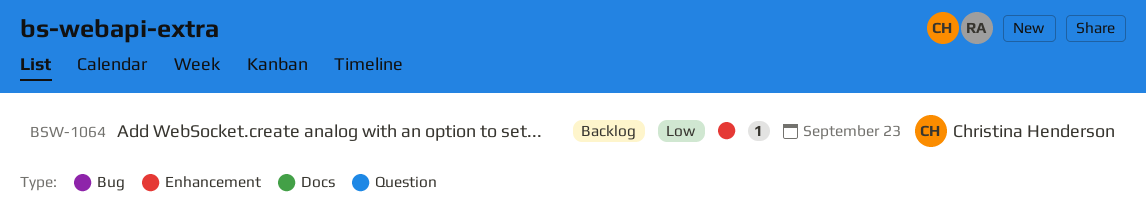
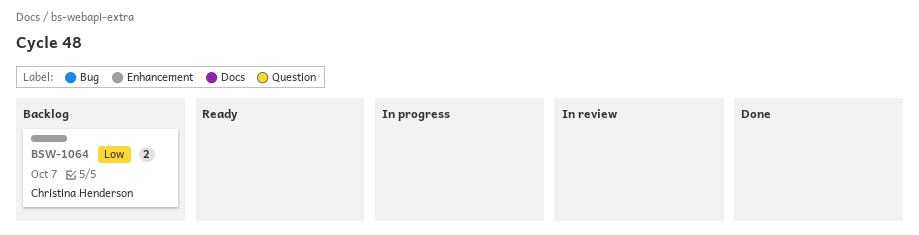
BSW-1064, estimate: 1 -> 2
BSW-1064, due: Sep 23 -> Oct 7

